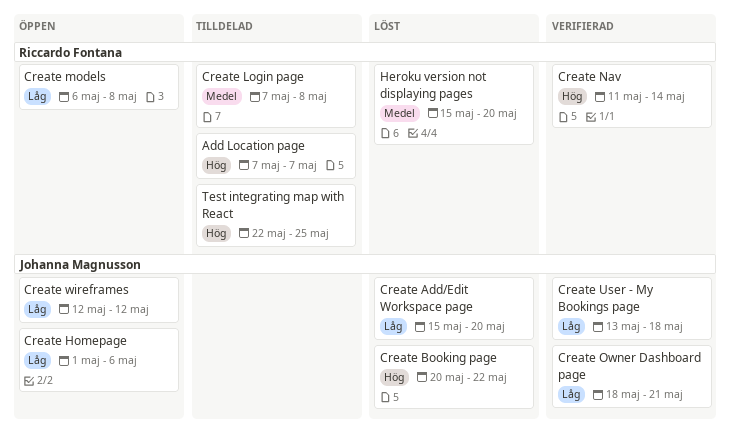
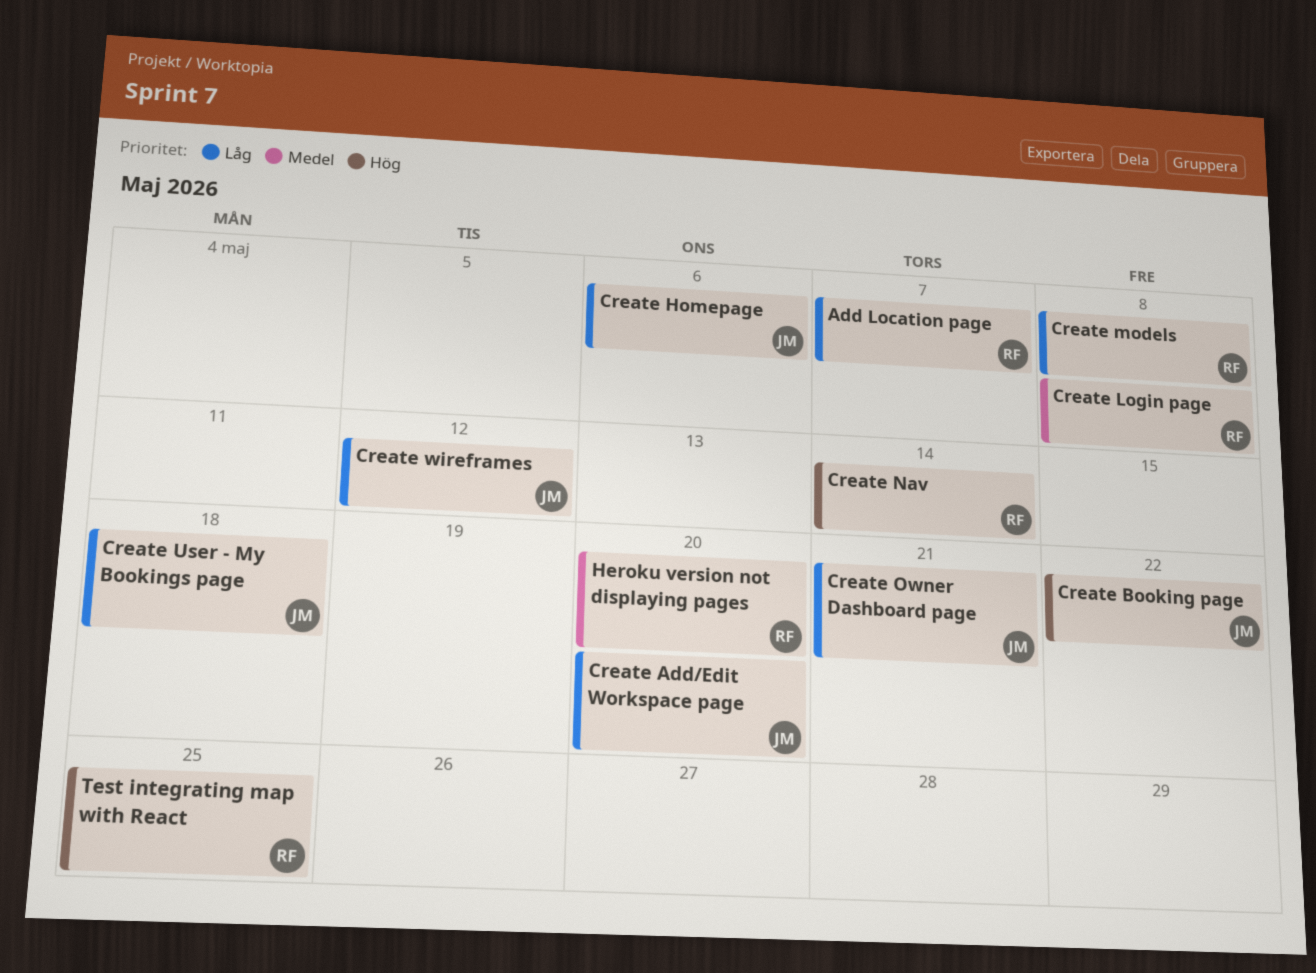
Add Location page, priority: Hög -> Låg

